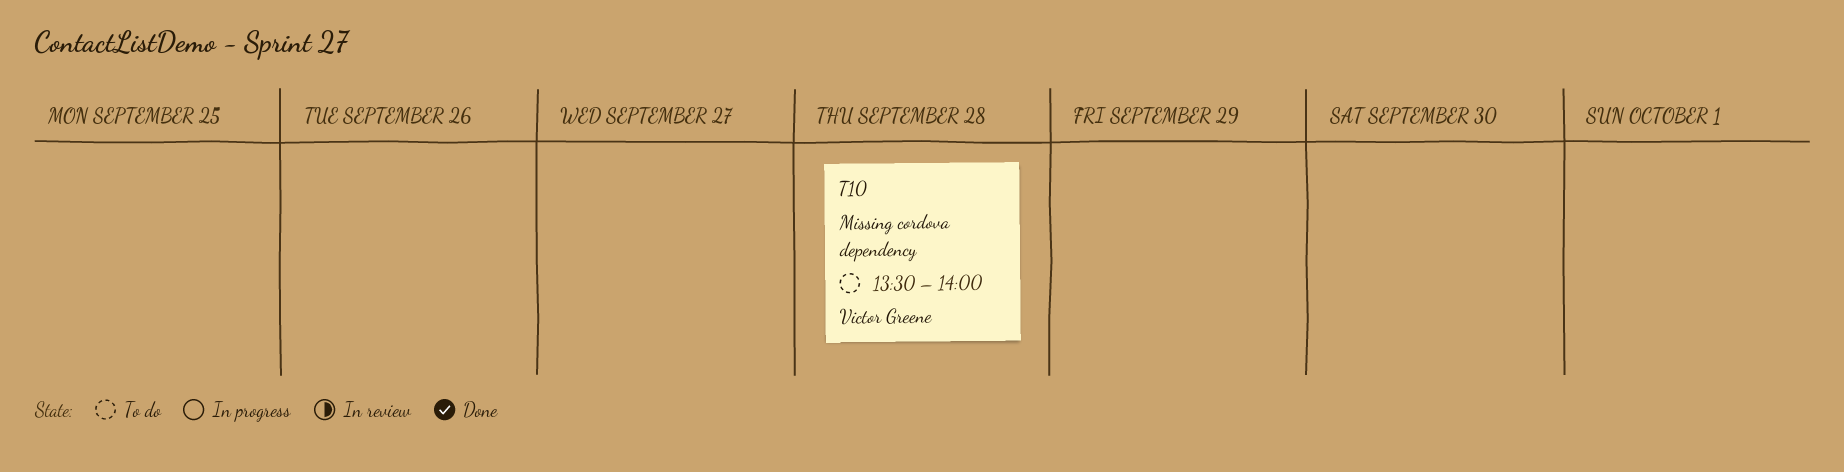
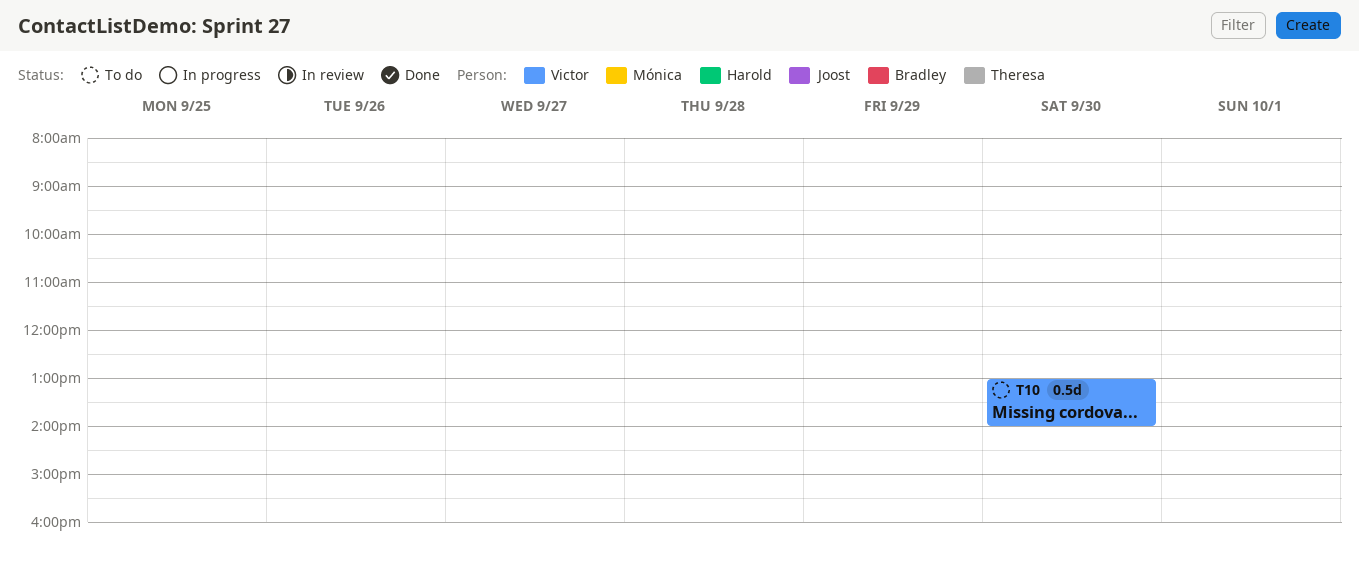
T10, day: Sep 28 -> Sep 30
T10, begins: 13:30 -> 13:00

